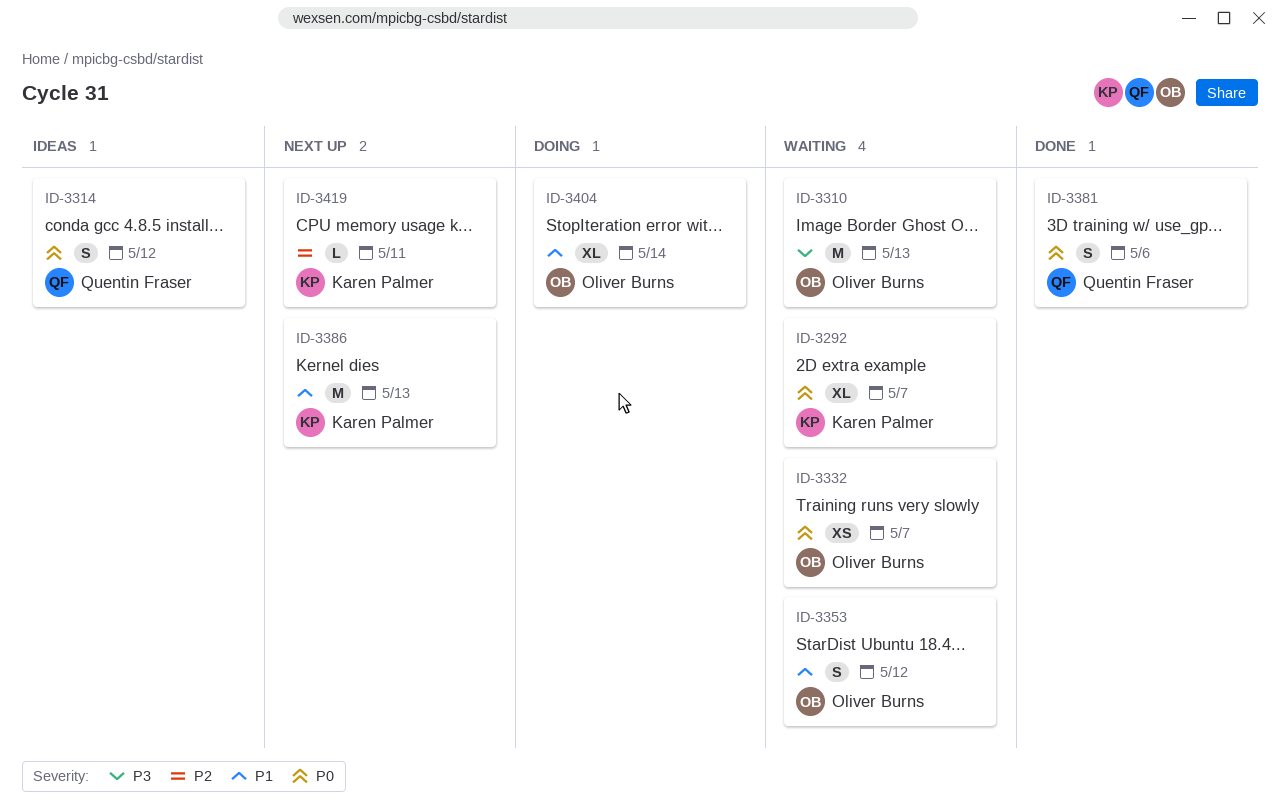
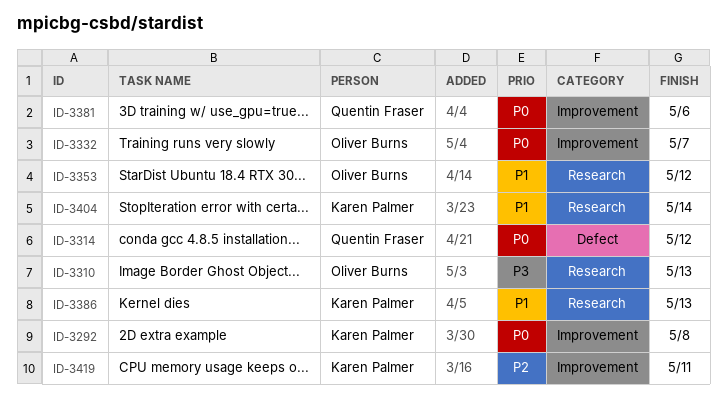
ID-3292, due: May 7 -> May 8
ID-3404, owner: Oliver Burns -> Karen Palmer

